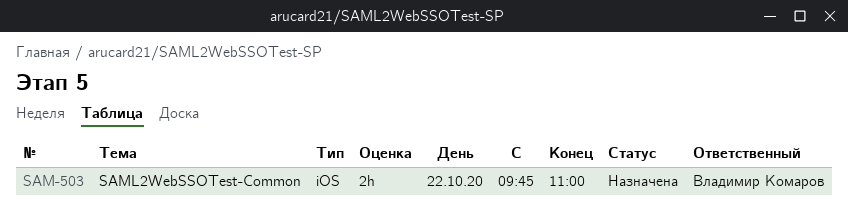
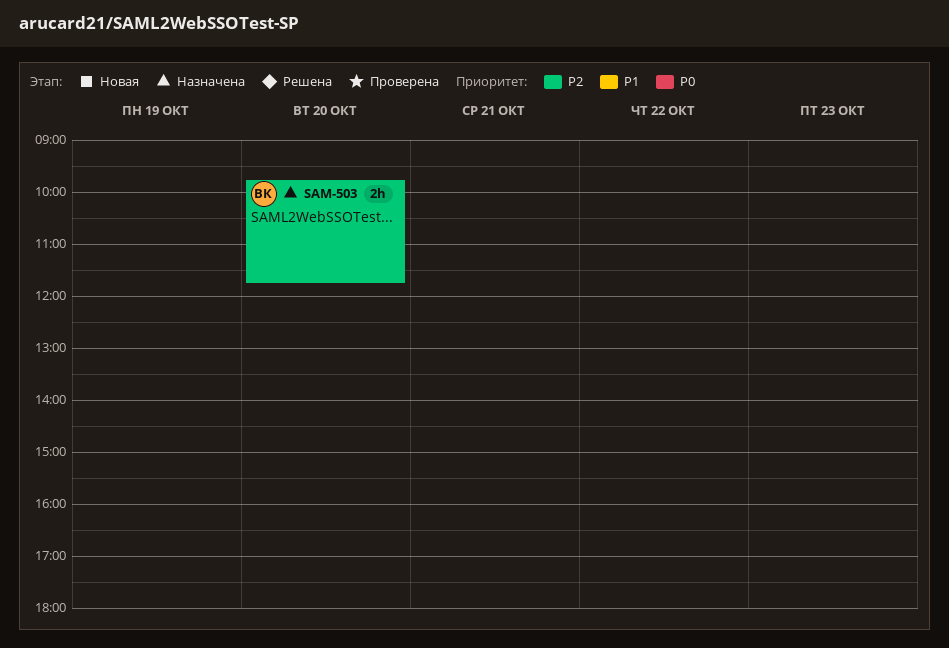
SAM-503, day: Oct 22 -> Oct 20
SAM-503, ends: 11:00 -> 11:45

